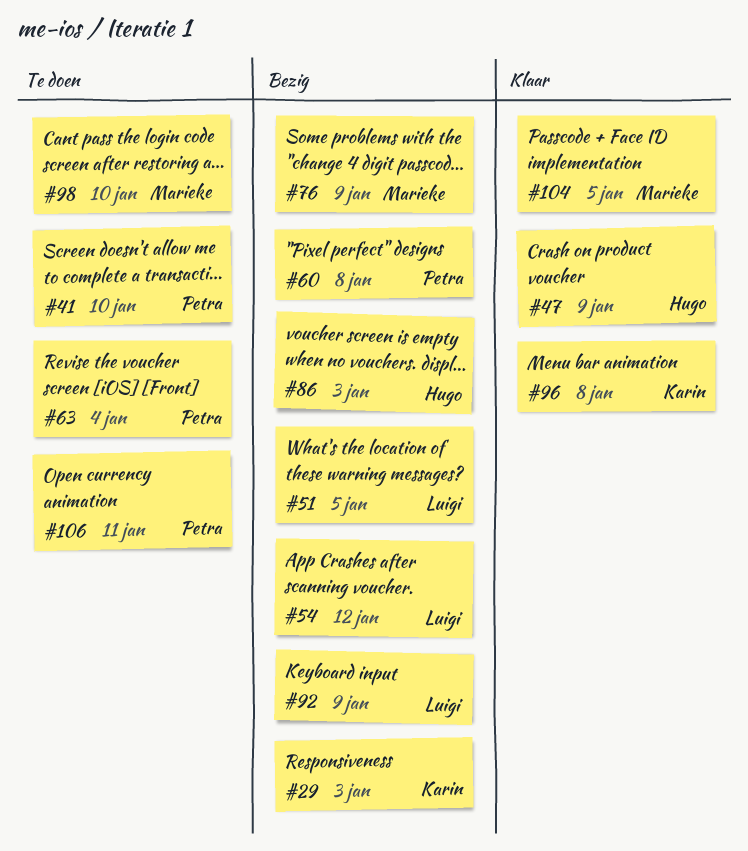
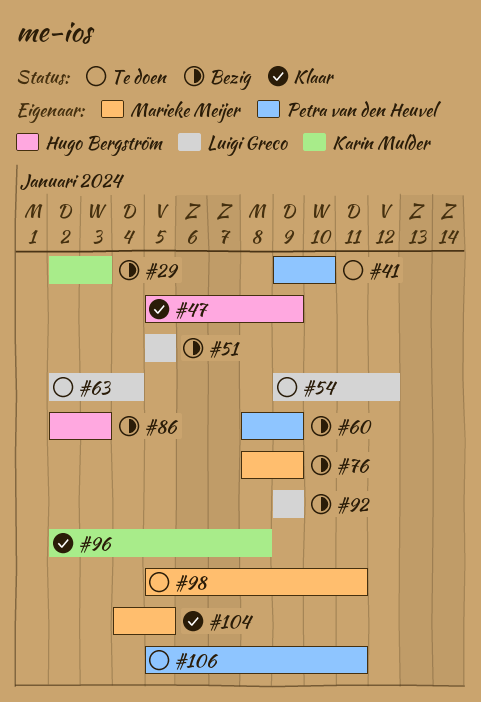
#54, status: Bezig -> Te doen
#60, due: Jan 8 -> Jan 9
#63, owner: Petra van den Heuvel -> Luigi Greco
#98, due: Jan 10 -> Jan 11

